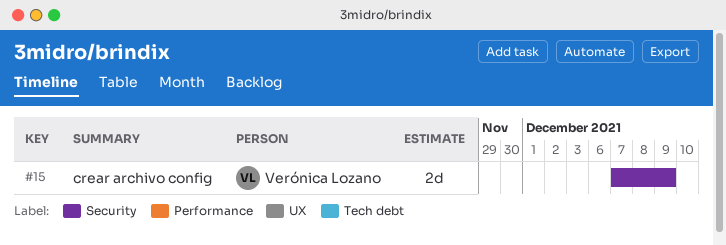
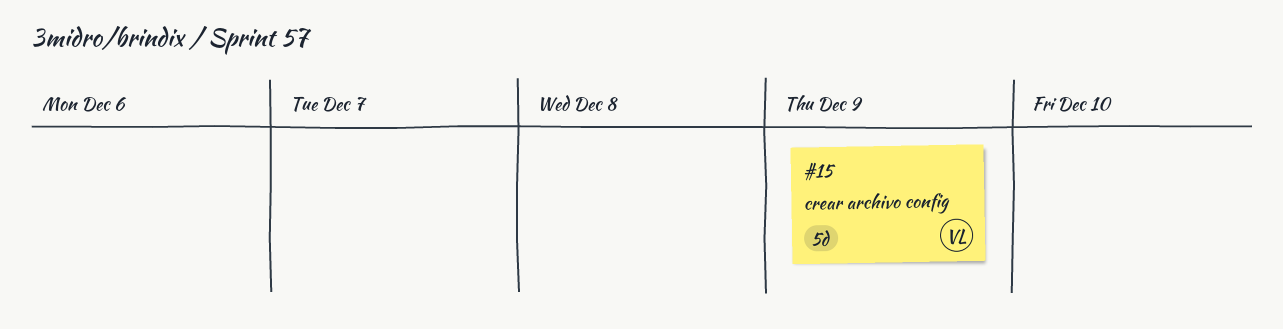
#15, estimate: 2d -> 5d

